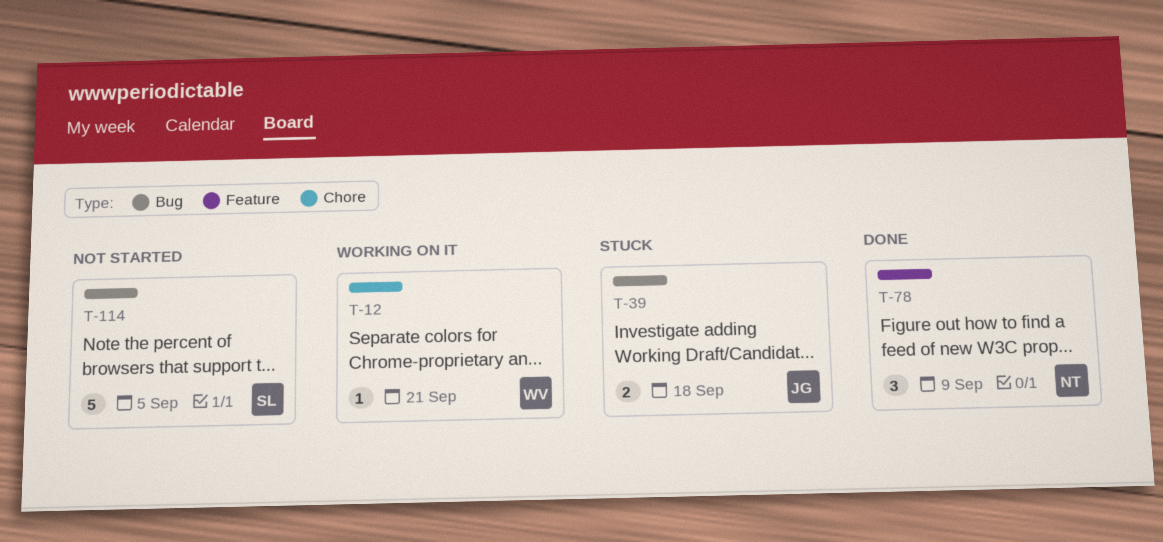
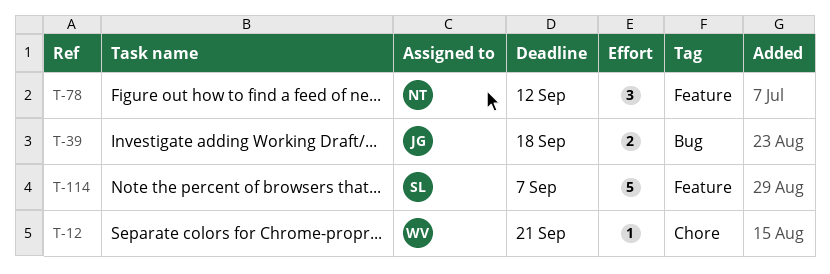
T-78, due: Sep 9 -> Sep 12
T-114, label: Bug -> Feature
T-114, due: Sep 5 -> Sep 7

